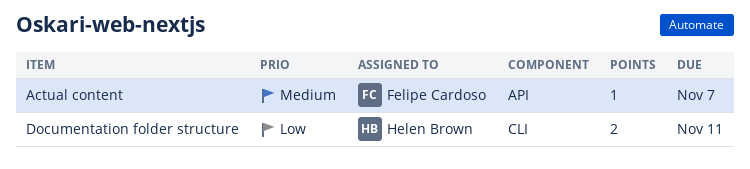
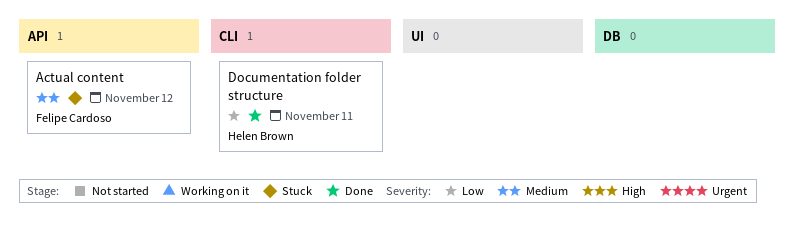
Actual content, due: Nov 7 -> Nov 12

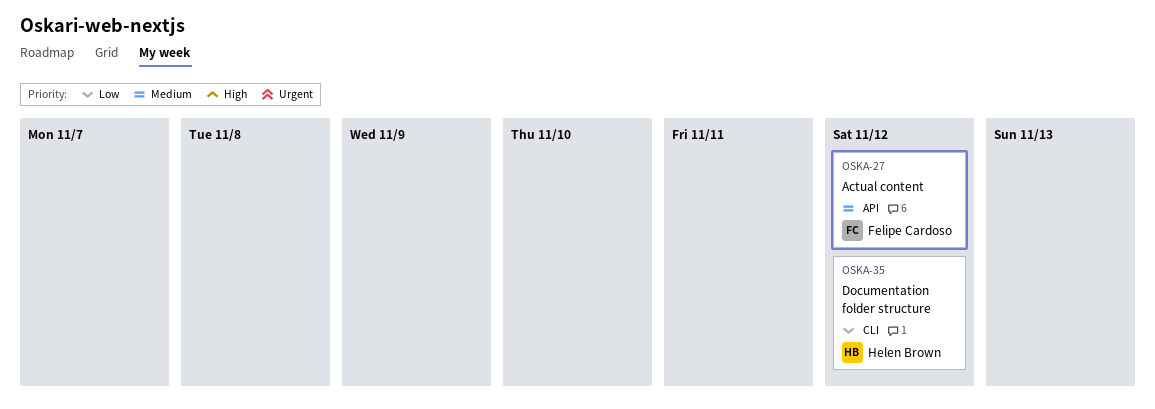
Documentation folder structure, due: Nov 11 -> Nov 12

